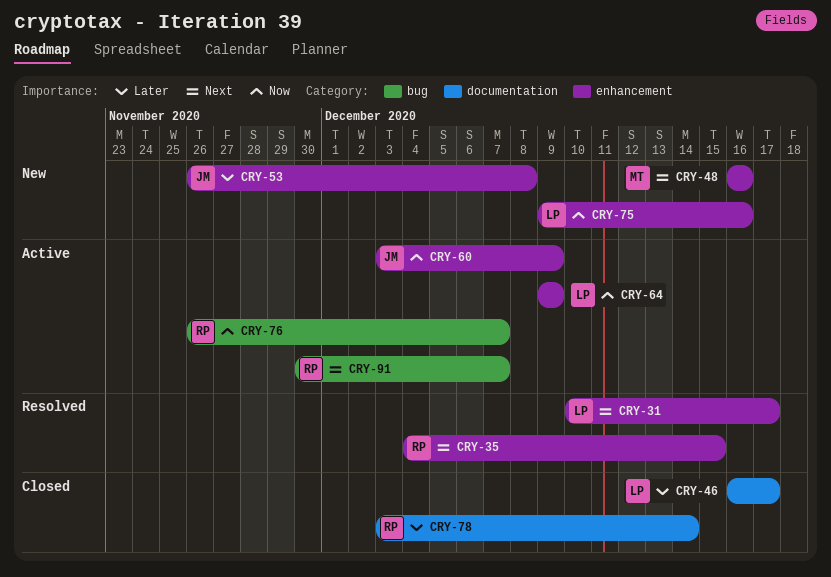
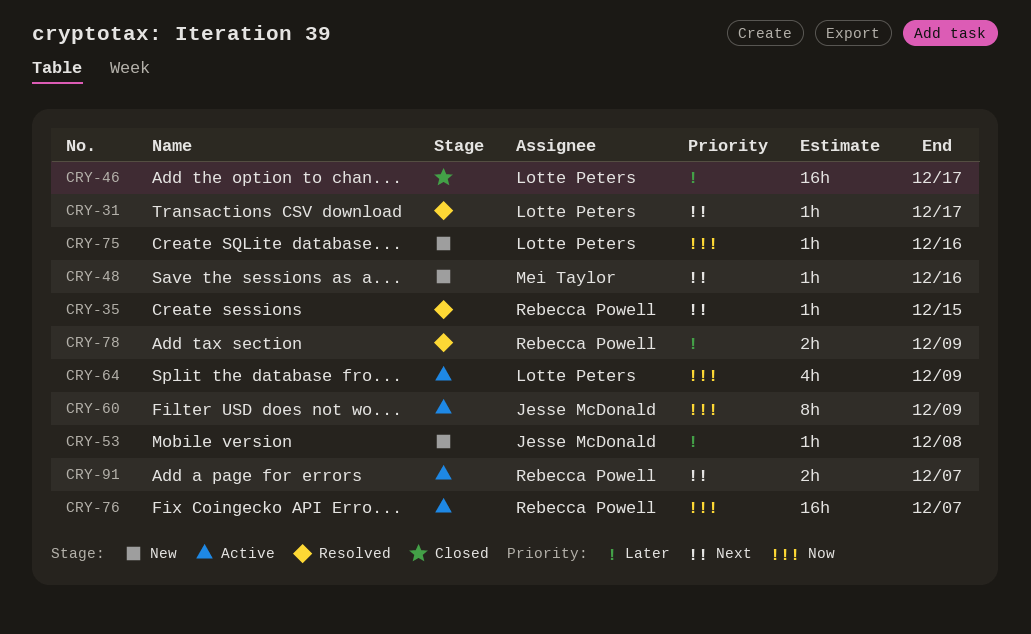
CRY-78, status: Closed -> Resolved
CRY-78, due: Dec 14 -> Dec 9

